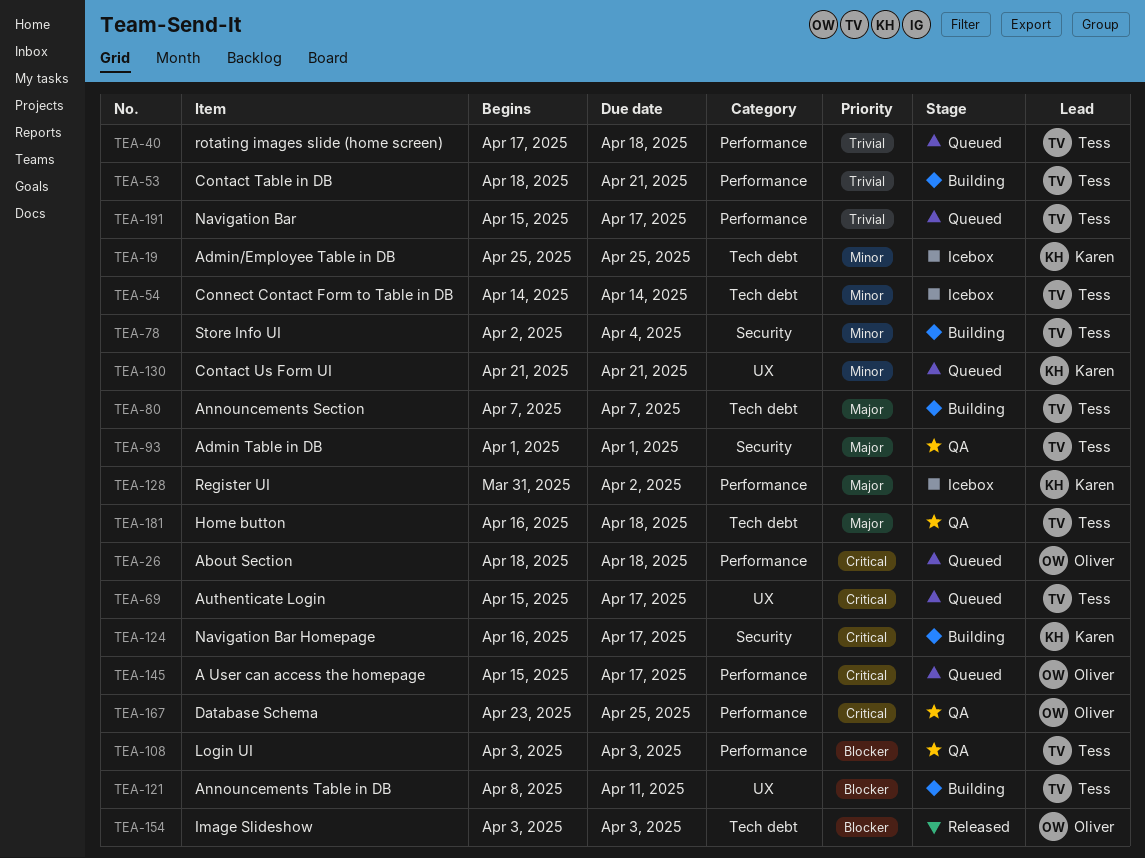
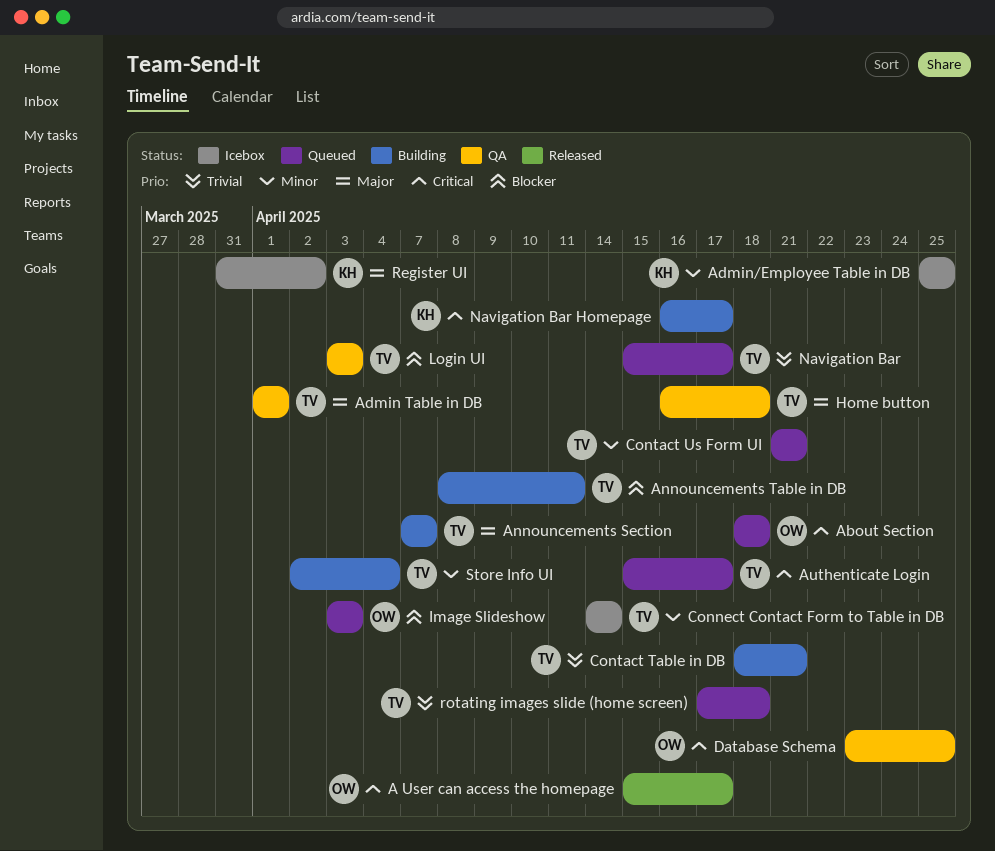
A User can access the homepage, status: Queued -> Released
Contact Us Form UI, owner: Karen -> Tess
Image Slideshow, status: Released -> Queued

